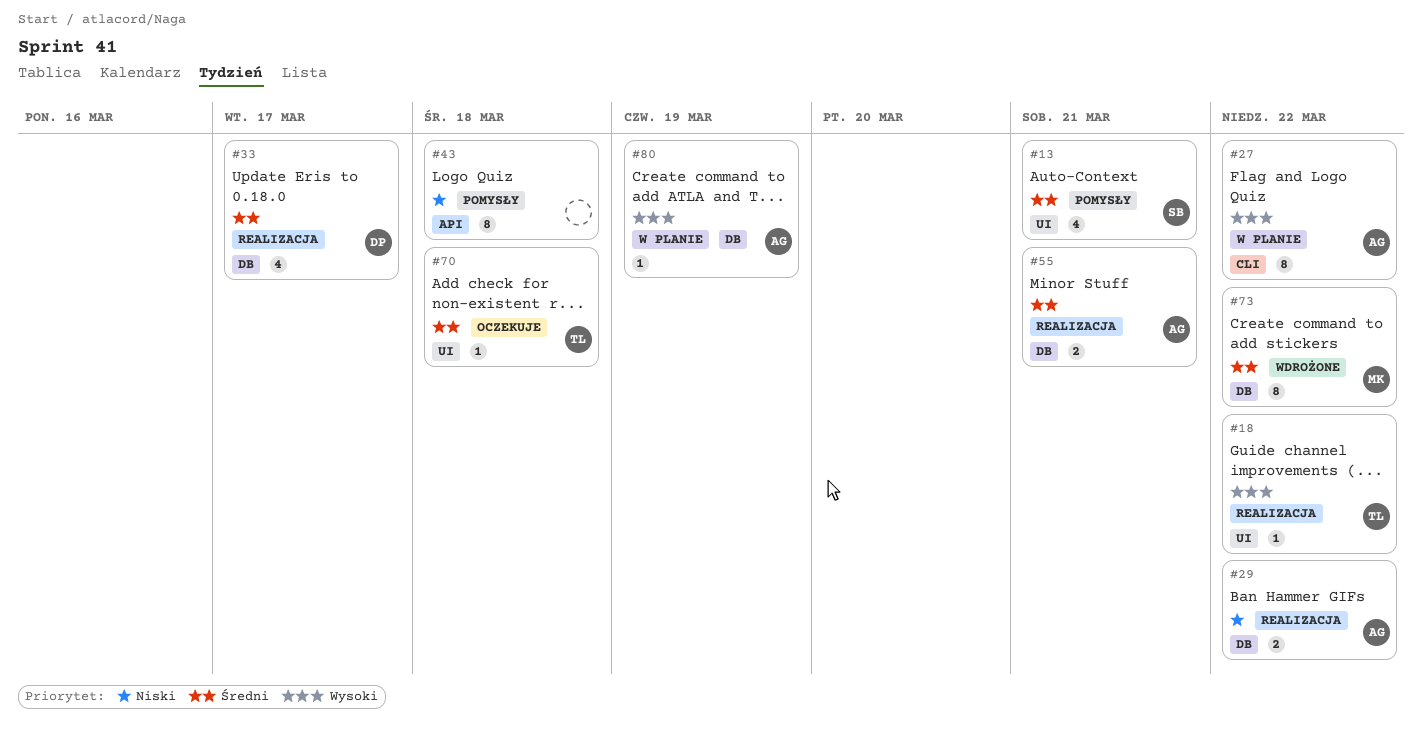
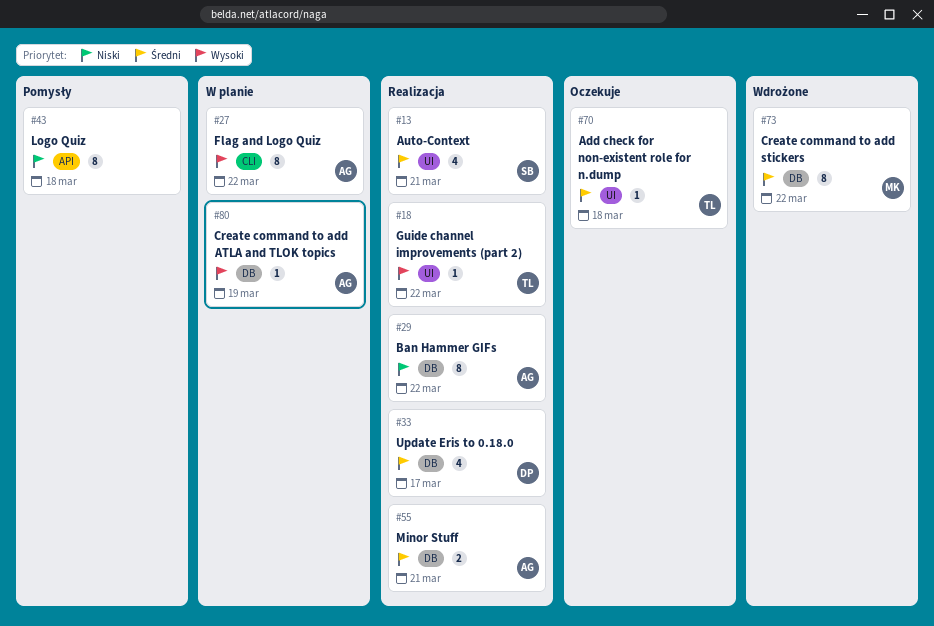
#13, status: Pomysły -> Realizacja
#29, estimate: 2 -> 8

